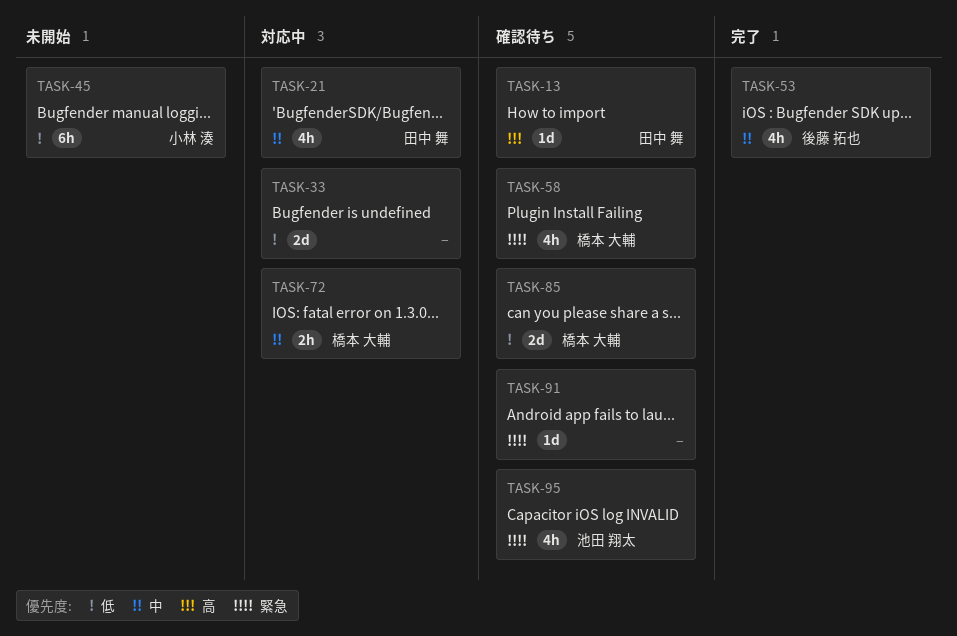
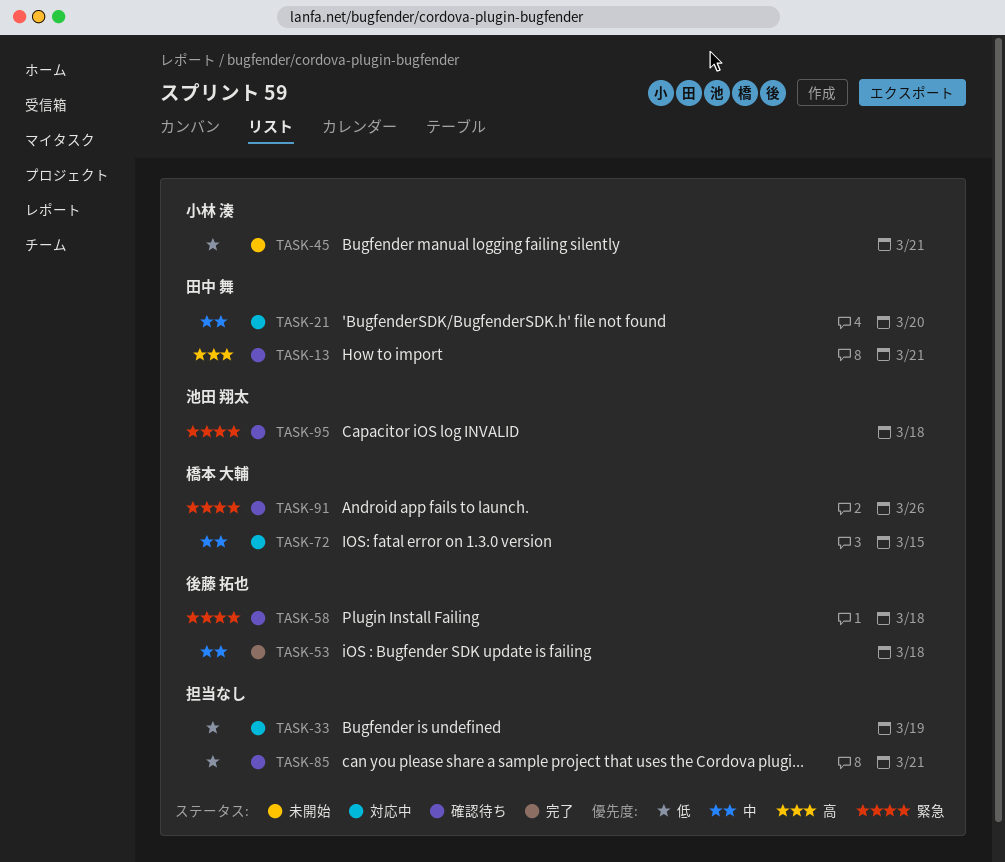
TASK-58, owner: 橋本 大輔 -> 後藤 拓也
TASK-85, owner: 橋本 大輔 -> none
TASK-91, owner: none -> 橋本 大輔

